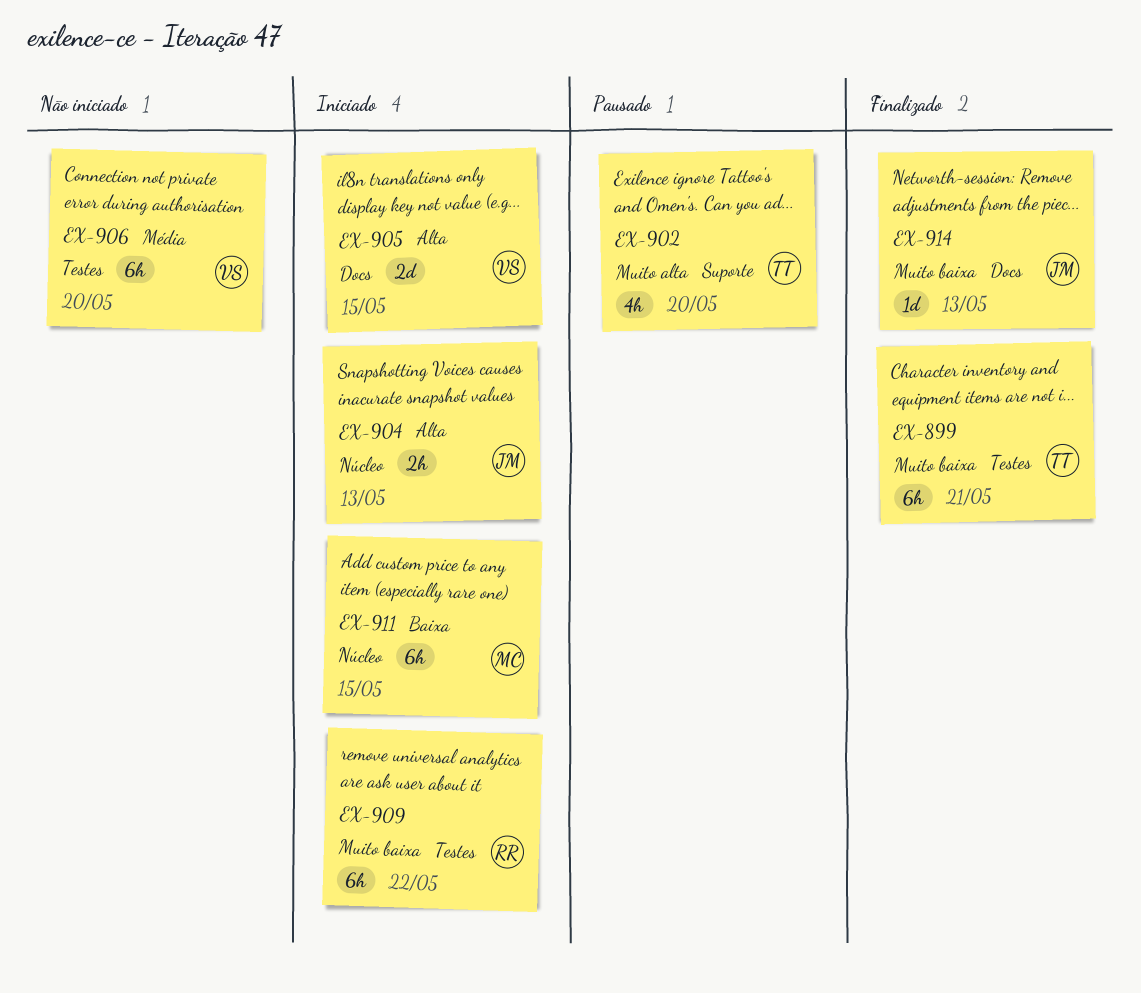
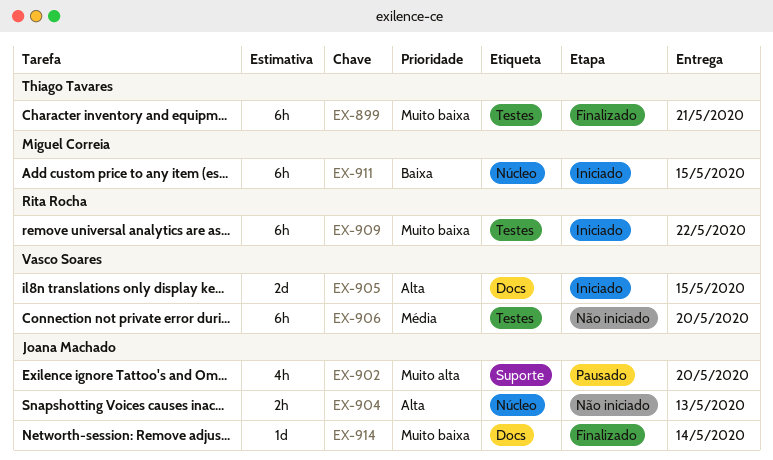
EX-902, owner: Thiago Tavares -> Joana Machado
EX-904, status: Iniciado -> Não iniciado
EX-914, due: May 13 -> May 14

